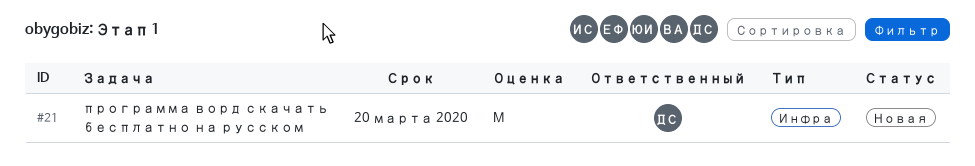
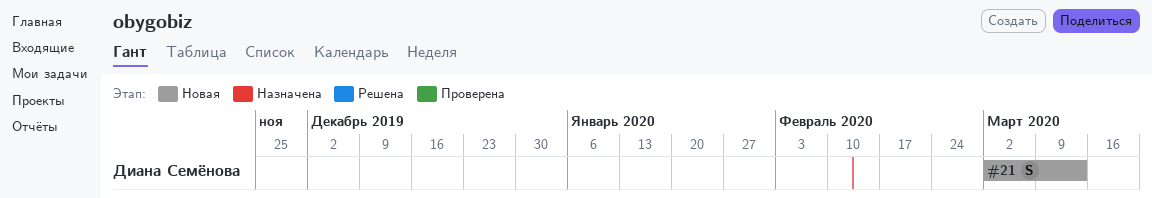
#21, estimate: M -> S
#21, due: Mar 20 -> Mar 13

